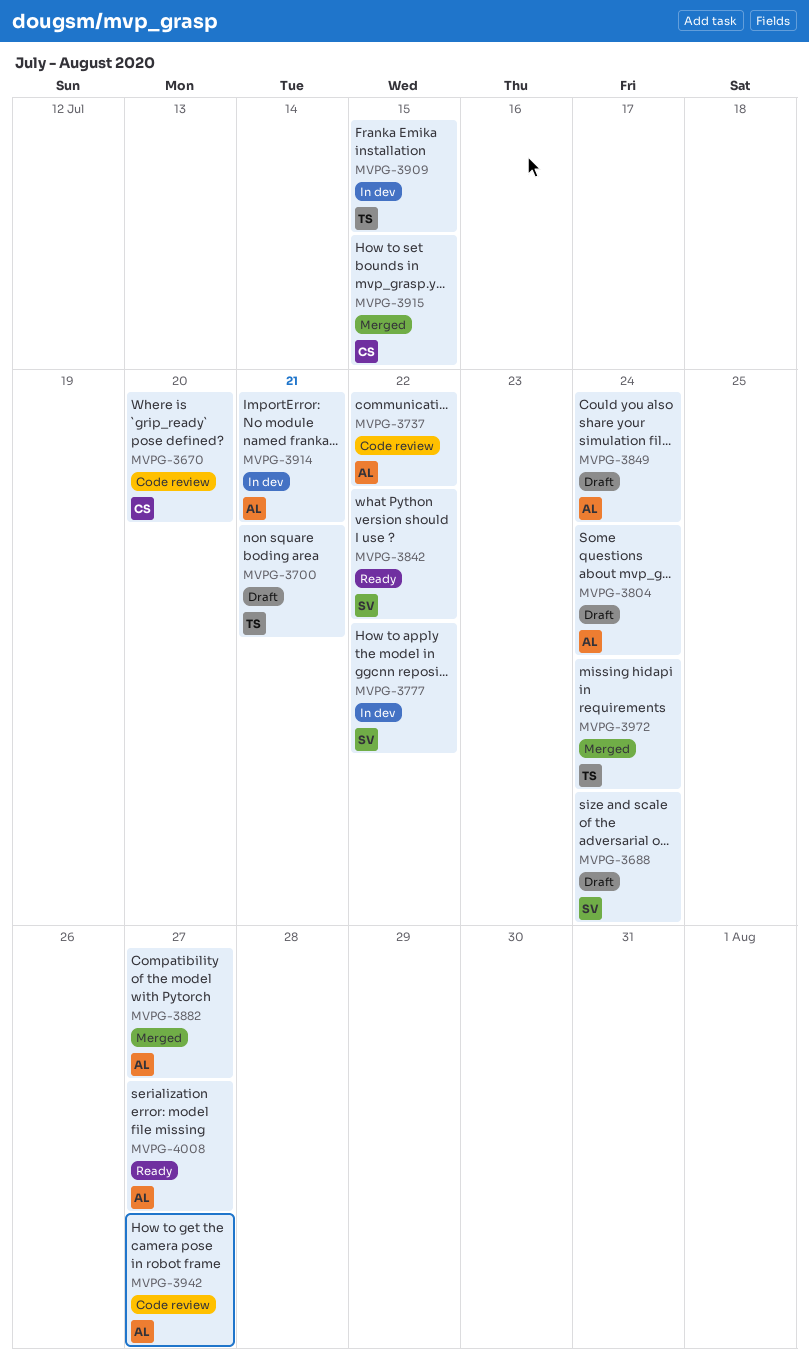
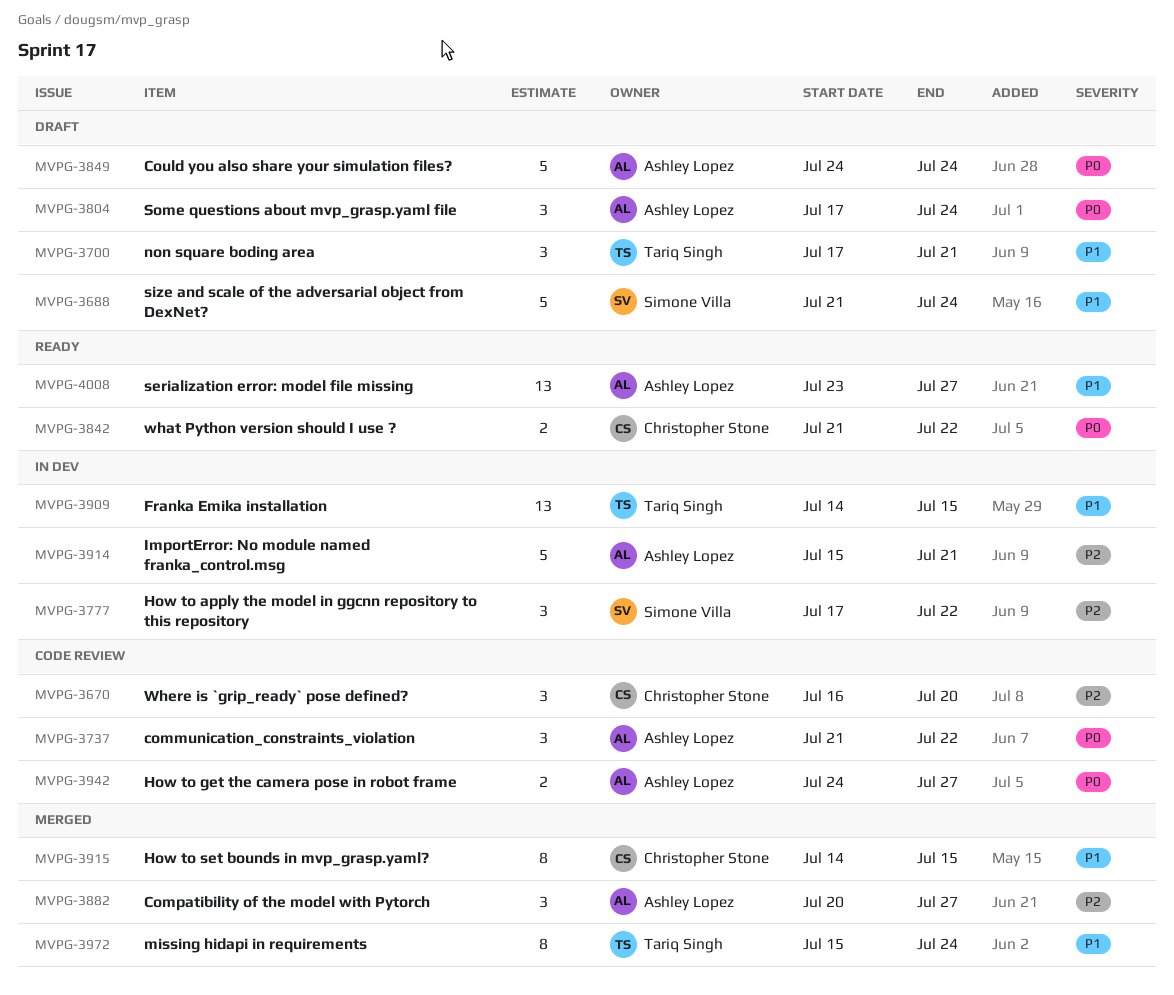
MVPG-3842, owner: Simone Villa -> Christopher Stone

